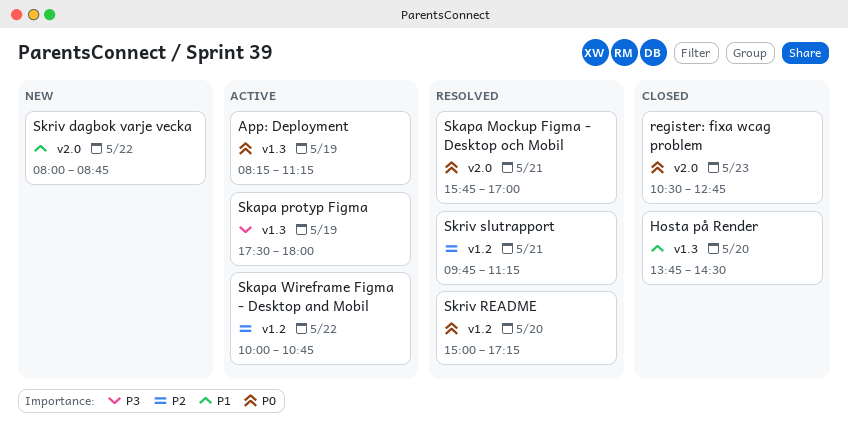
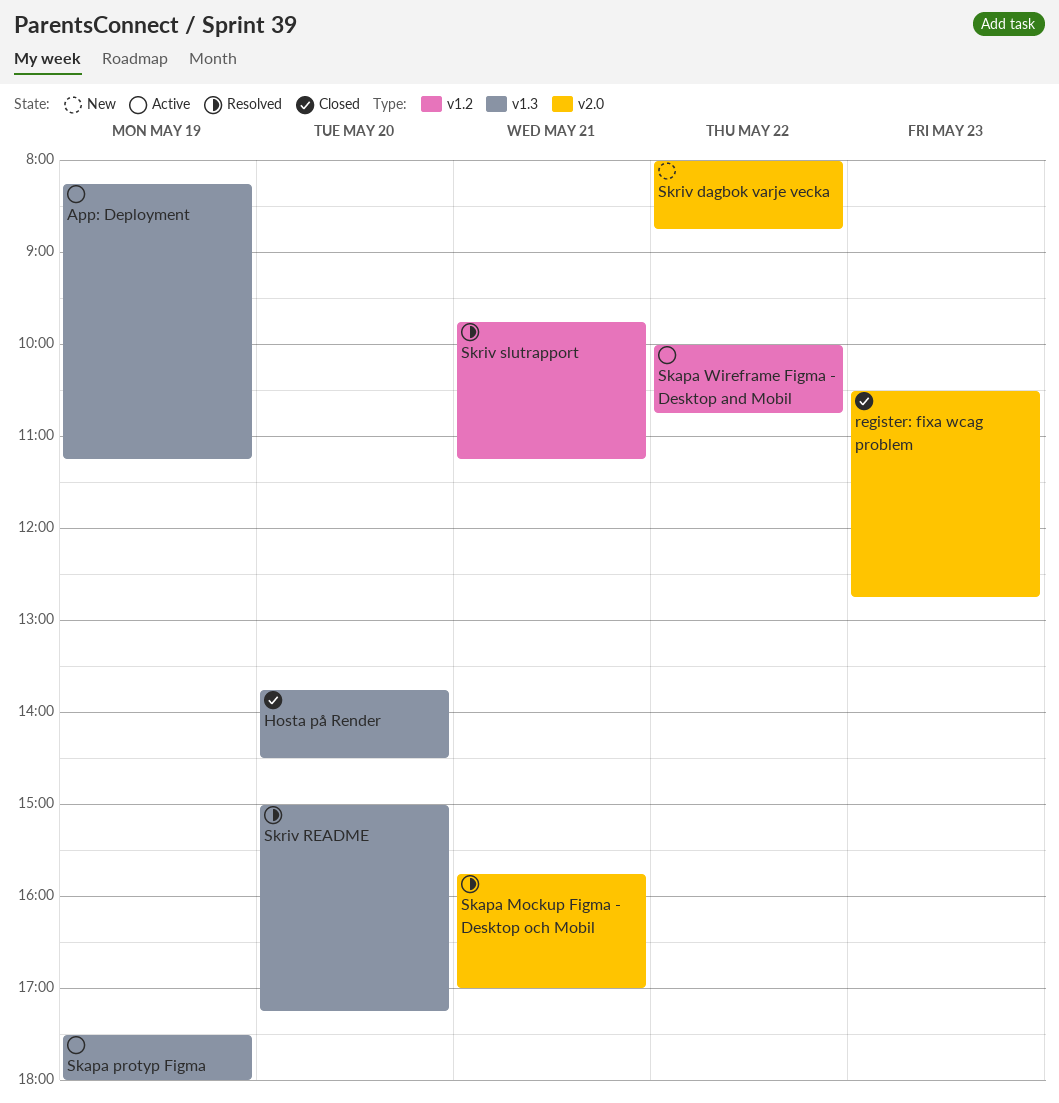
Skriv README, label: v1.2 -> v1.3

